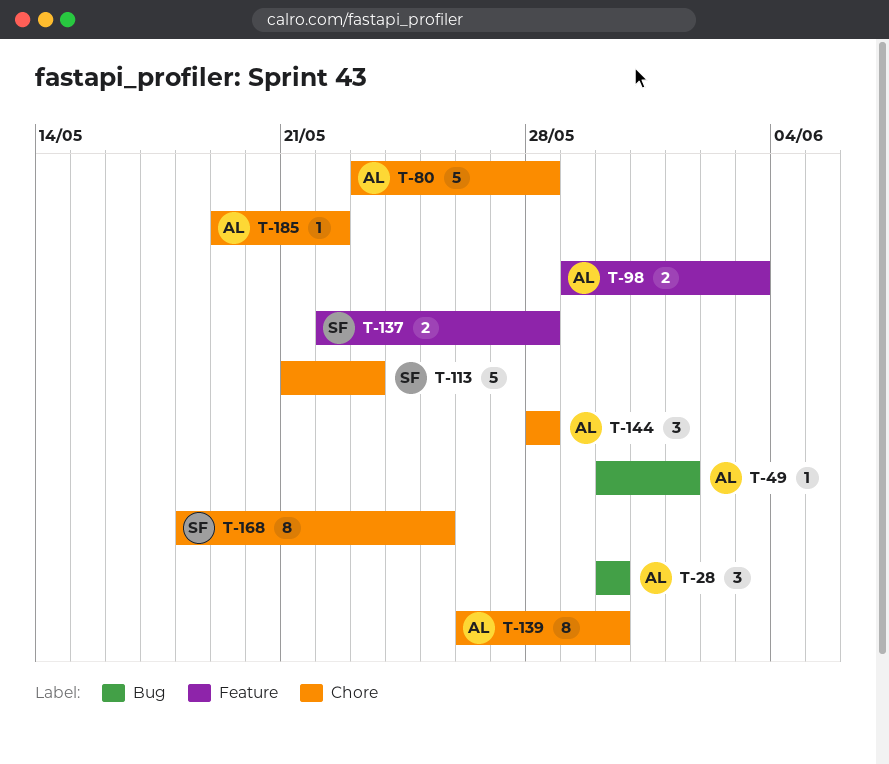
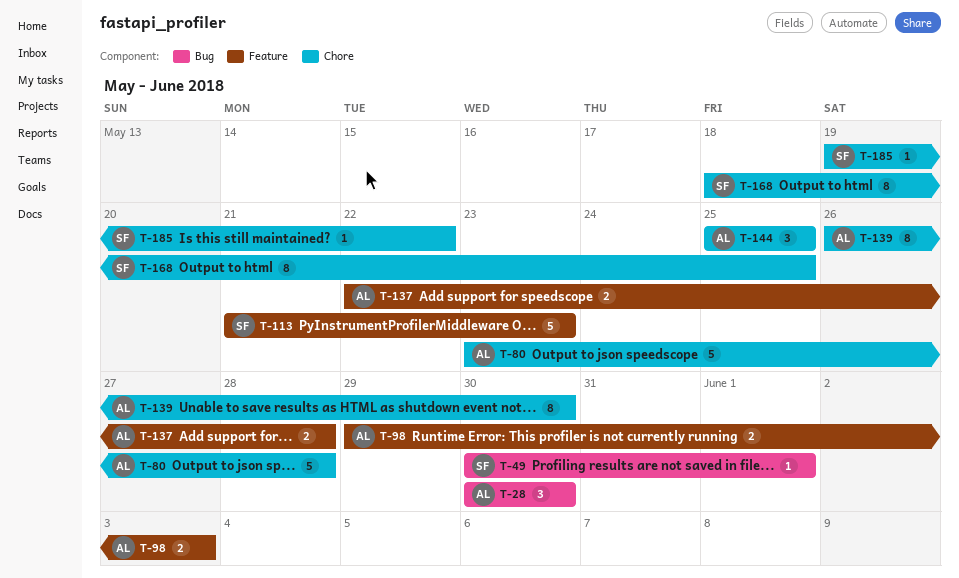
T-49, owner: AL -> SF
T-113, label: Chore -> Feature
T-137, owner: SF -> AL
T-144, start: May 28 -> May 25
T-144, due: May 28 -> May 25
T-185, owner: AL -> SF

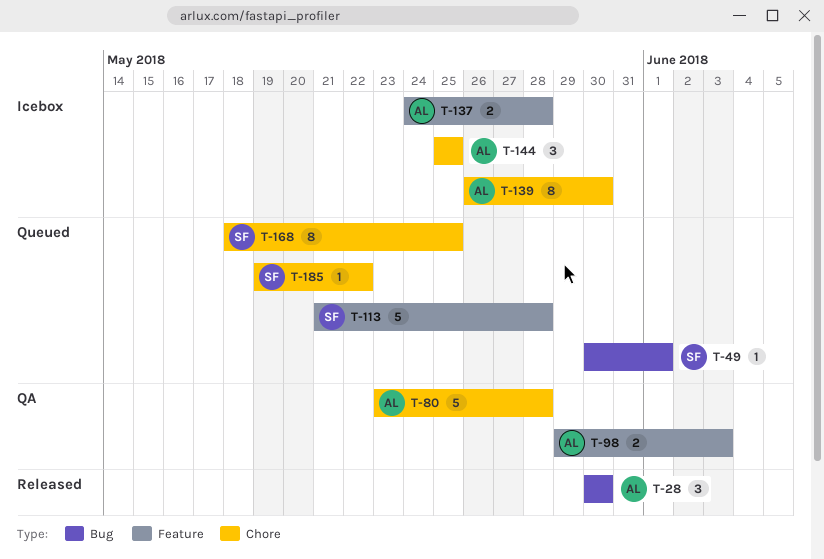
T-113, due: May 23 -> May 28
T-137, start: May 22 -> May 24

